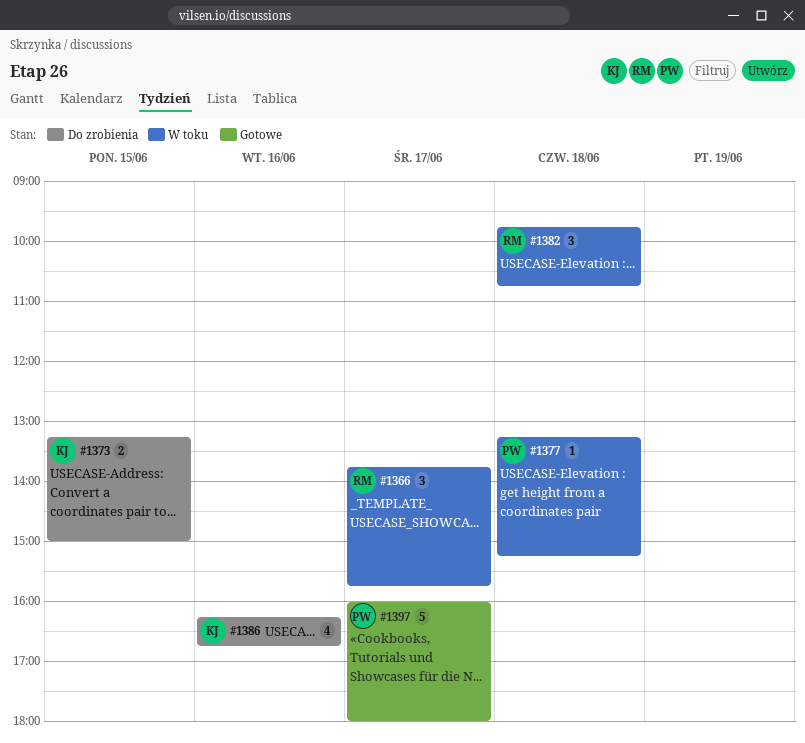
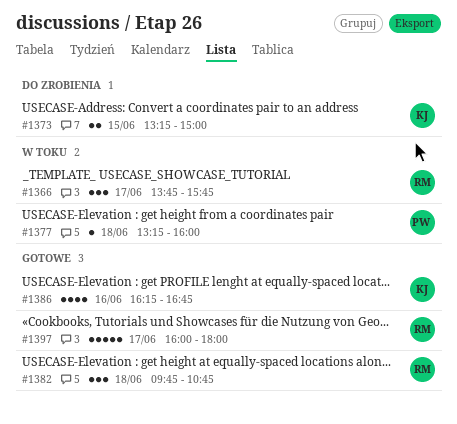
#1377, ends: 15:15 -> 16:00
#1382, status: W toku -> Gotowe
#1386, status: Do zrobienia -> Gotowe
#1397, owner: PW -> RM

